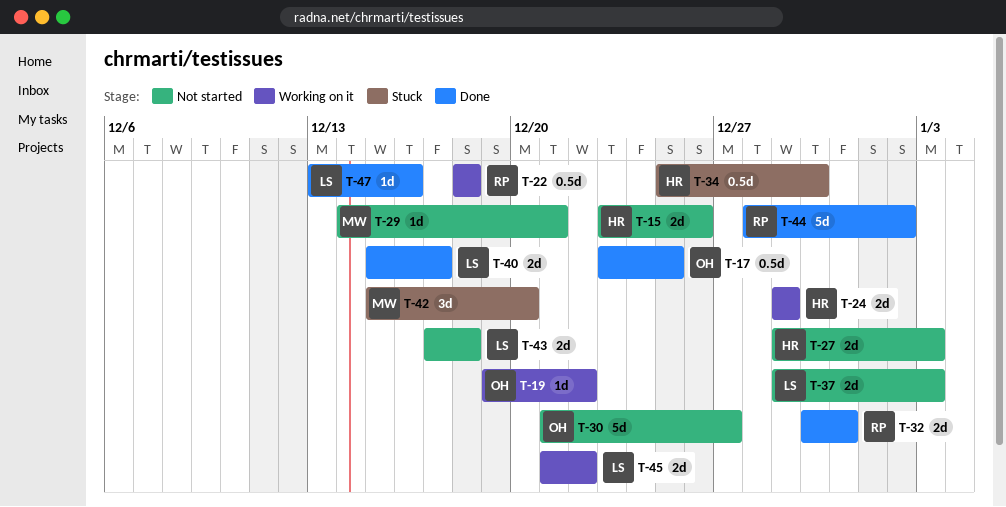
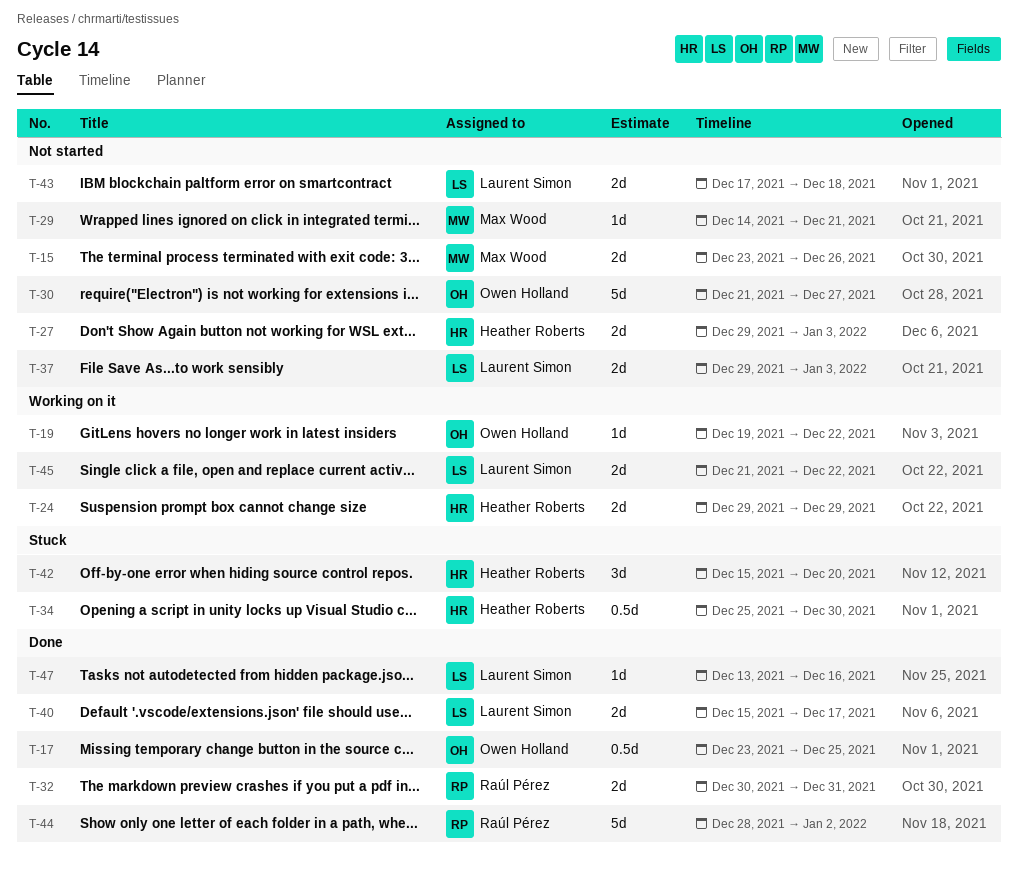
T-15, owner: Heather Roberts -> Max Wood
T-22: present -> none
T-42, owner: Max Wood -> Heather Roberts

